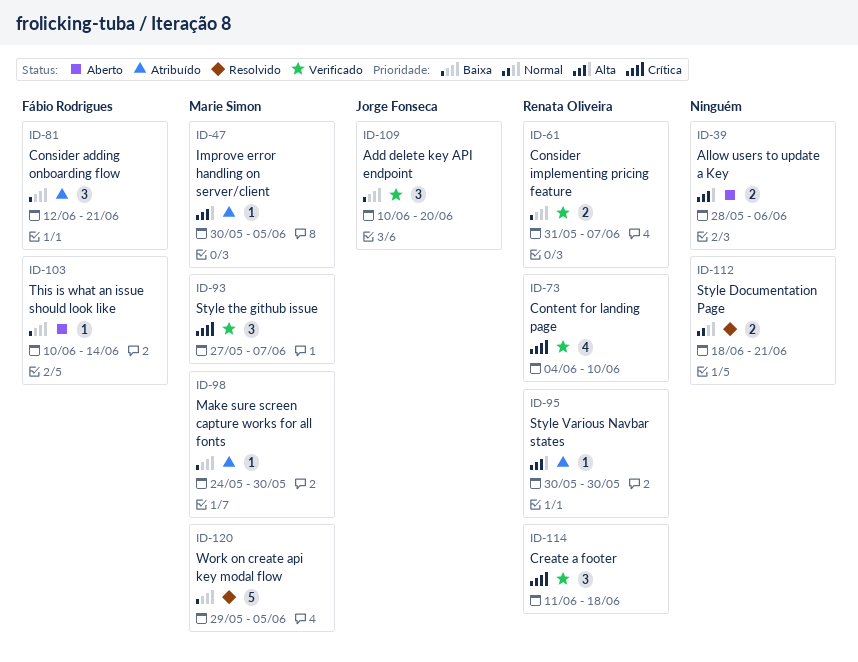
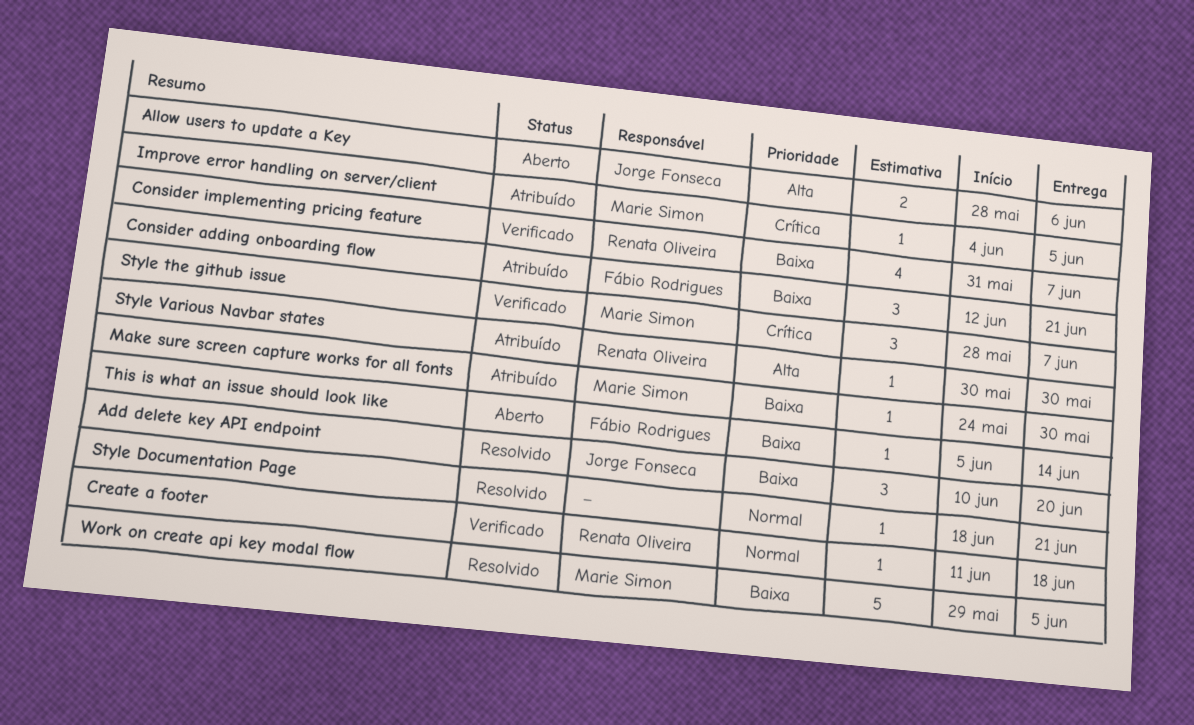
Add delete key API endpoint, status: Verificado -> Resolvido
Allow users to update a Key, owner: none -> Jorge Fonseca
Consider implementing pricing feature, estimate: 2 -> 4
Content for landing page: present -> none
Create a footer, priority: Crítica -> Normal
Create a footer, estimate: 3 -> 1
Improve error handling on server/client, priority: Alta -> Crítica
Improve error handling on server/client, start: May 30 -> Jun 4
Style Documentation Page, estimate: 2 -> 1
Style the github issue, start: May 27 -> May 28
This is what an issue should look like, start: Jun 10 -> Jun 5

